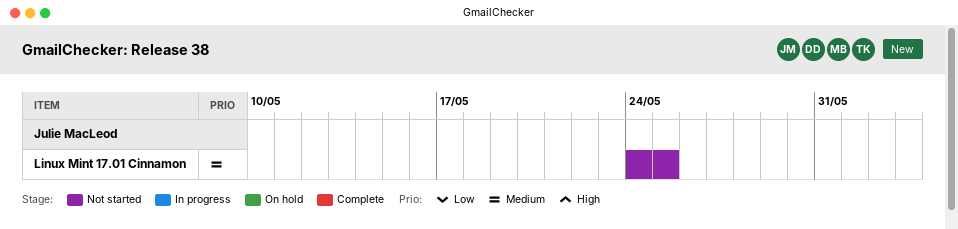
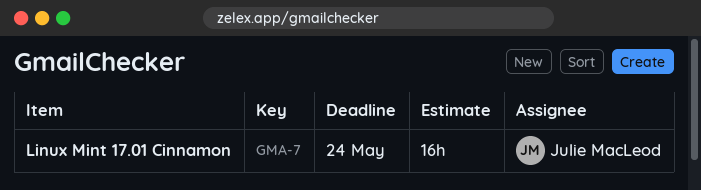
Linux Mint 17.01 Cinnamon, due: May 25 -> May 24

